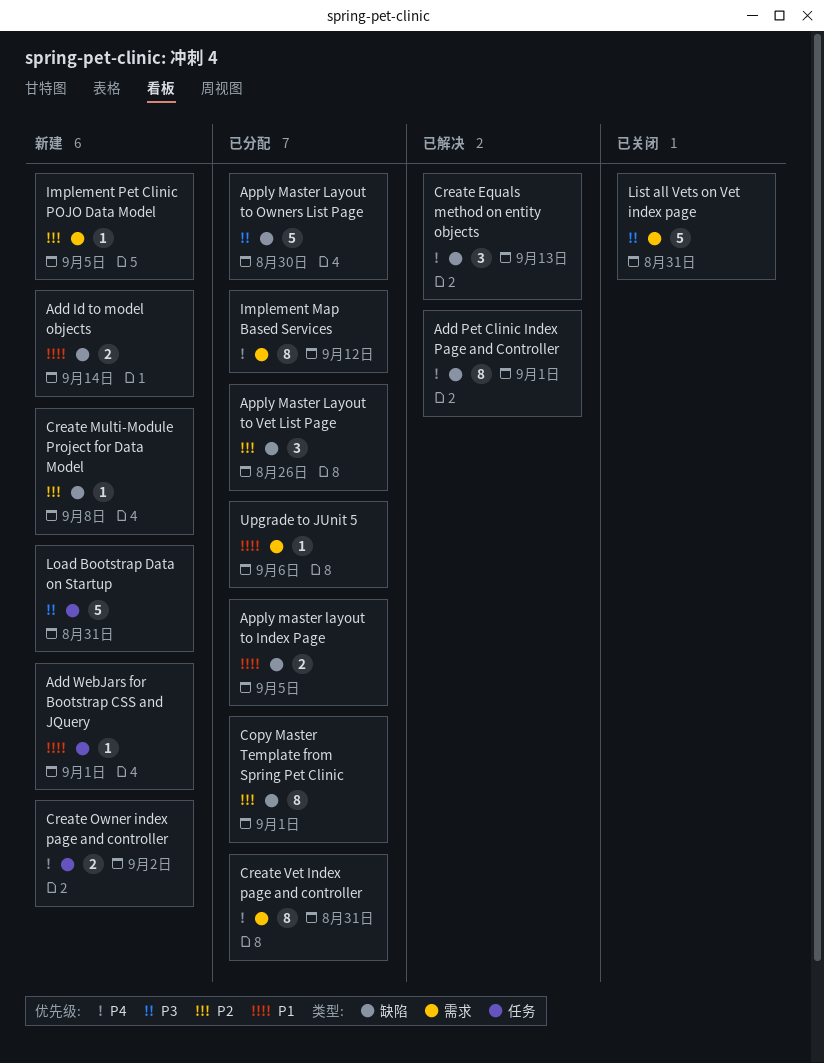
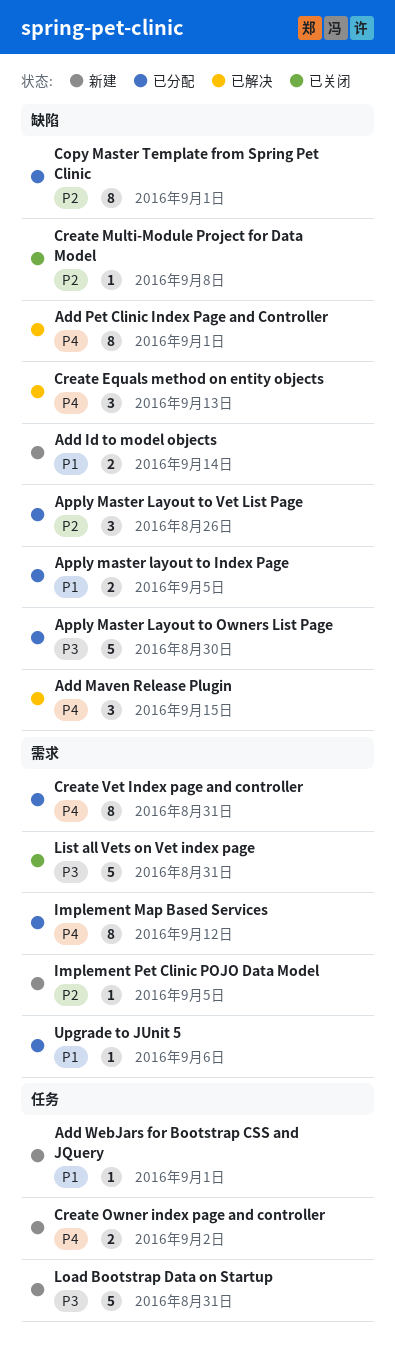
Add Maven Release Plugin: none -> present
Create Multi-Module Project for Data Model, status: 新建 -> 已关闭

